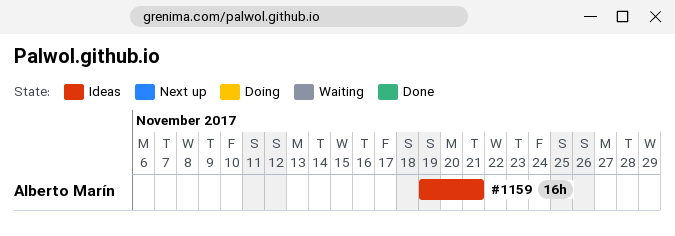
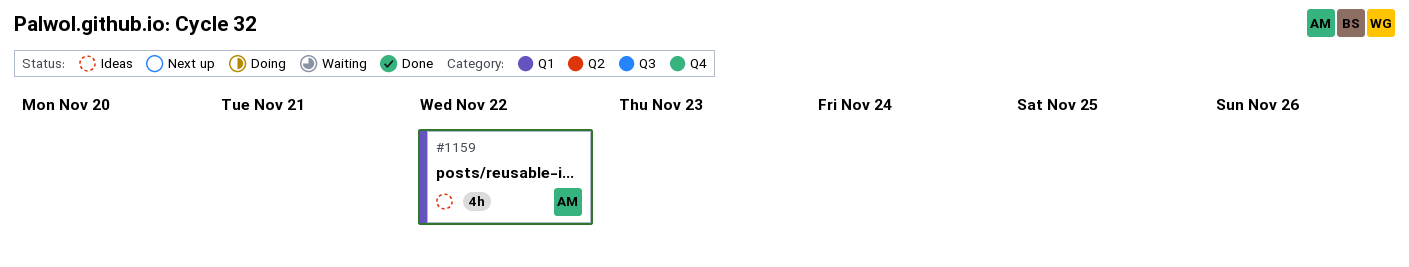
#1159, estimate: 16h -> 4h
#1159, due: Nov 21 -> Nov 22

